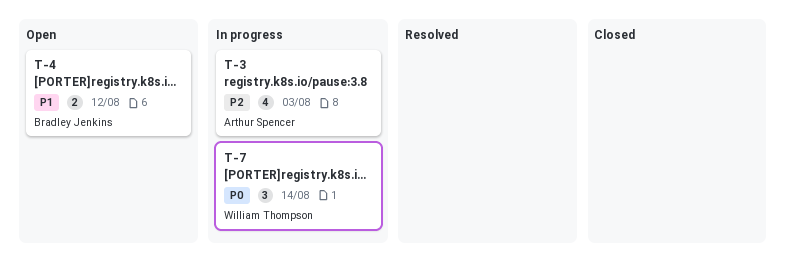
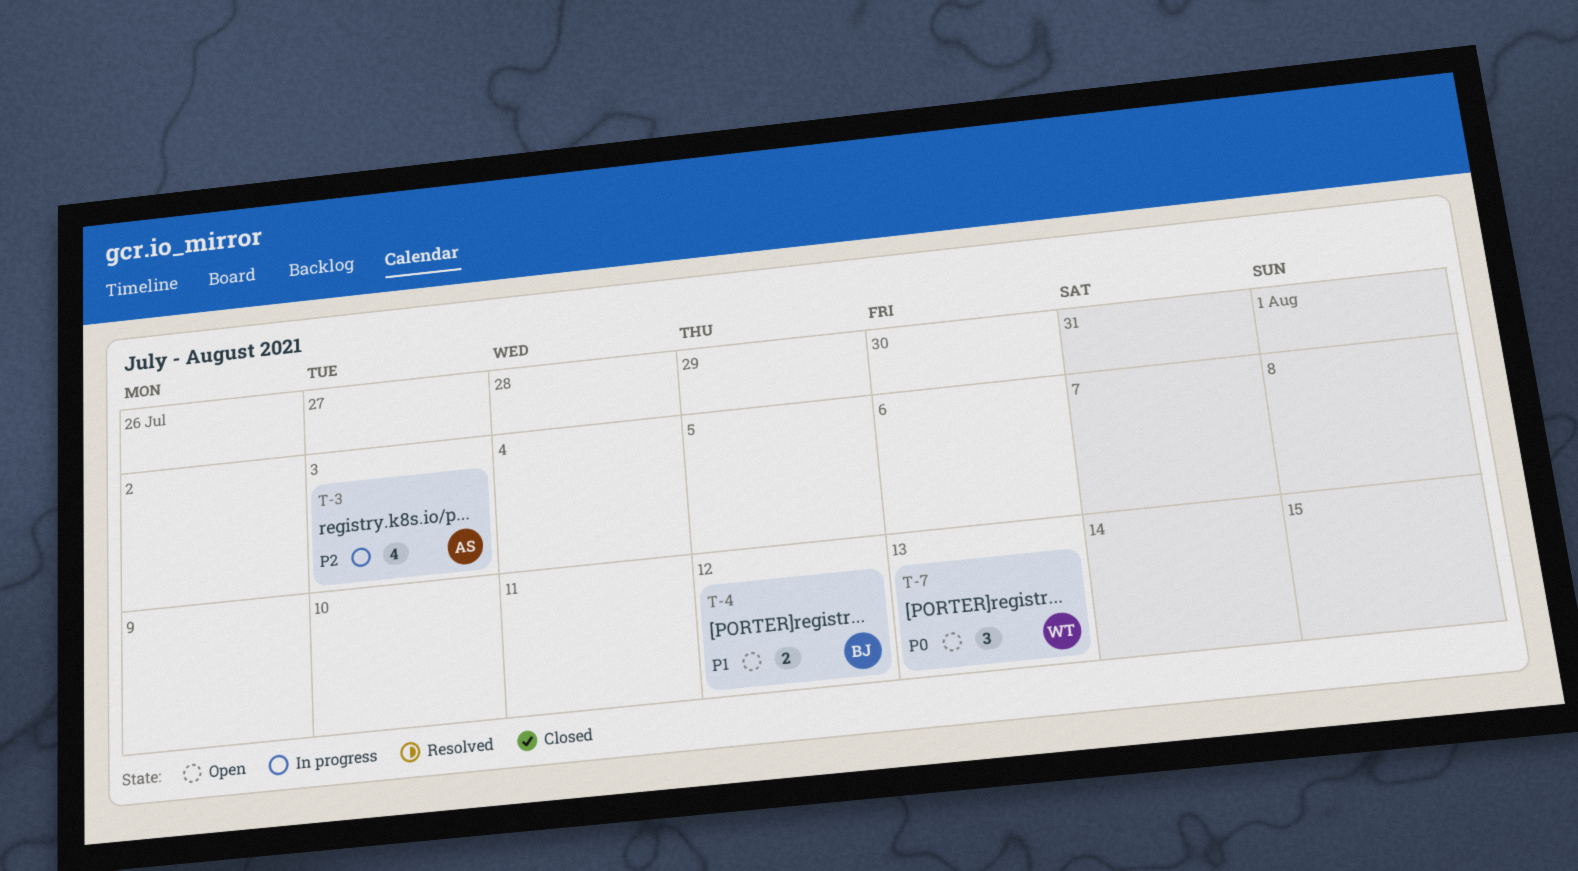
T-7, status: In progress -> Open
T-7, due: Aug 14 -> Aug 13

